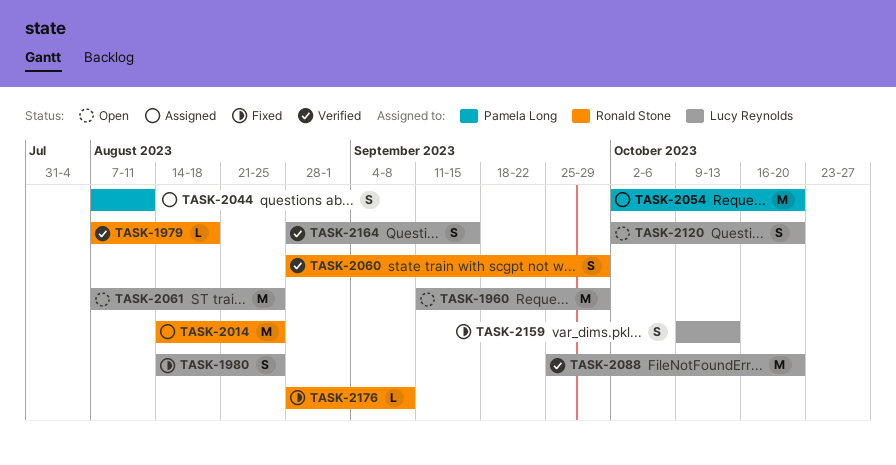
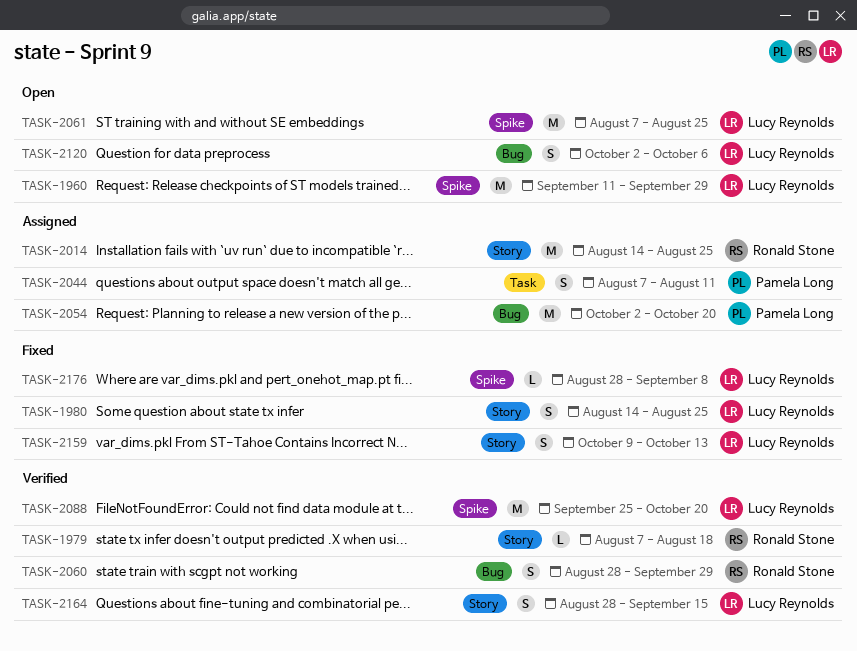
TASK-2120, due: Oct 20 -> Oct 6
TASK-2176, owner: Ronald Stone -> Lucy Reynolds

